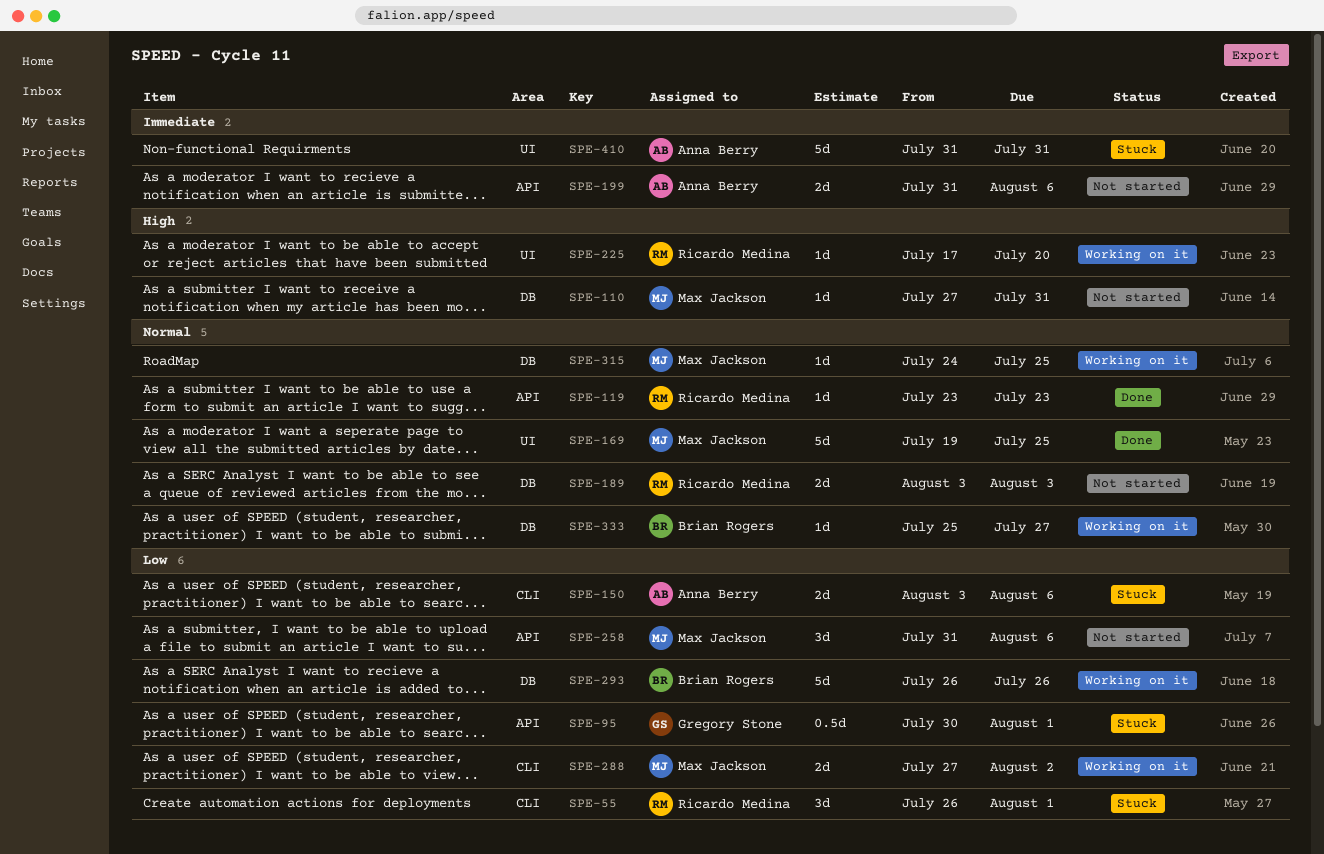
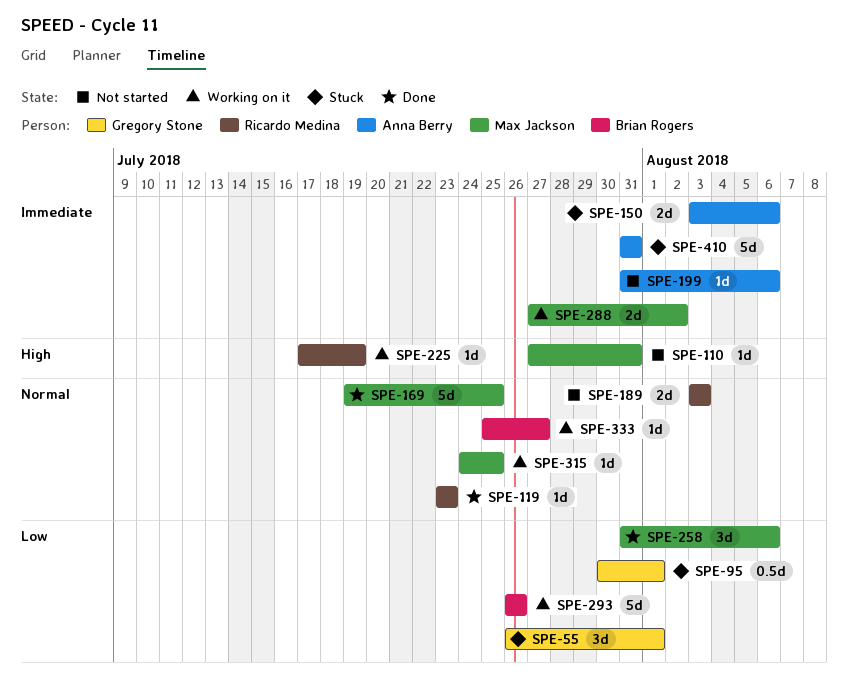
SPE-55, owner: Ricardo Medina -> Gregory Stone
SPE-150, priority: Low -> Immediate
SPE-199, estimate: 2d -> 1d
SPE-225, due: Jul 20 -> Jul 19
SPE-258, status: Not started -> Done
SPE-288, priority: Low -> Immediate

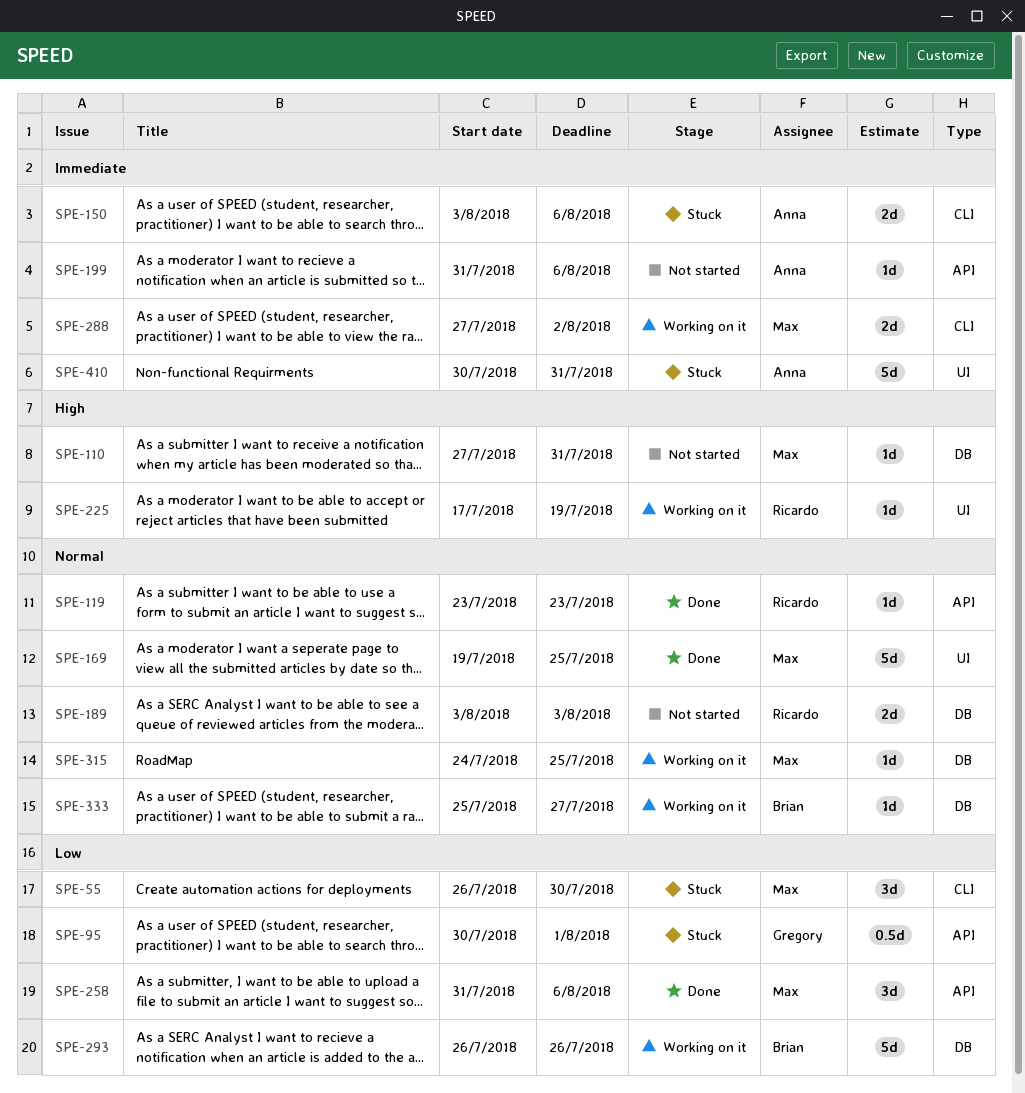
SPE-55, owner: Gregory Stone -> Max Jackson
SPE-55, due: Aug 1 -> Jul 30
SPE-410, start: Jul 31 -> Jul 30

